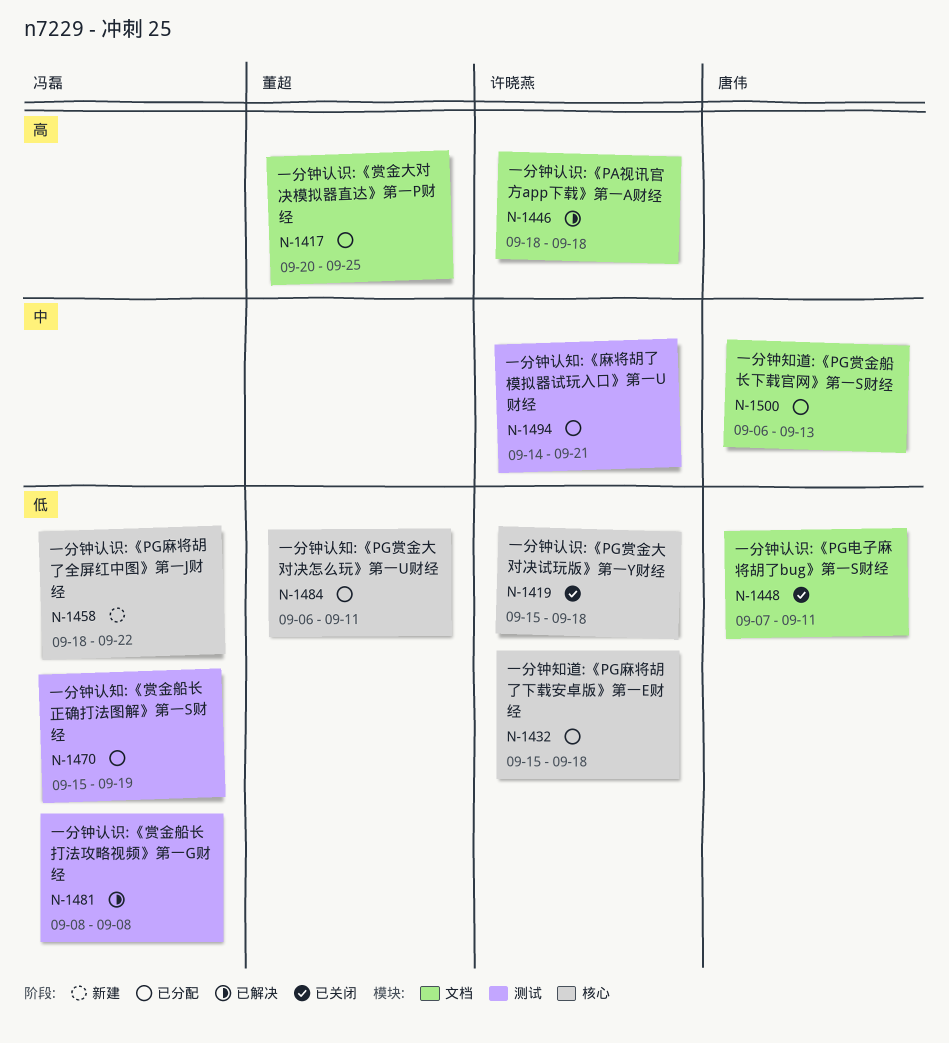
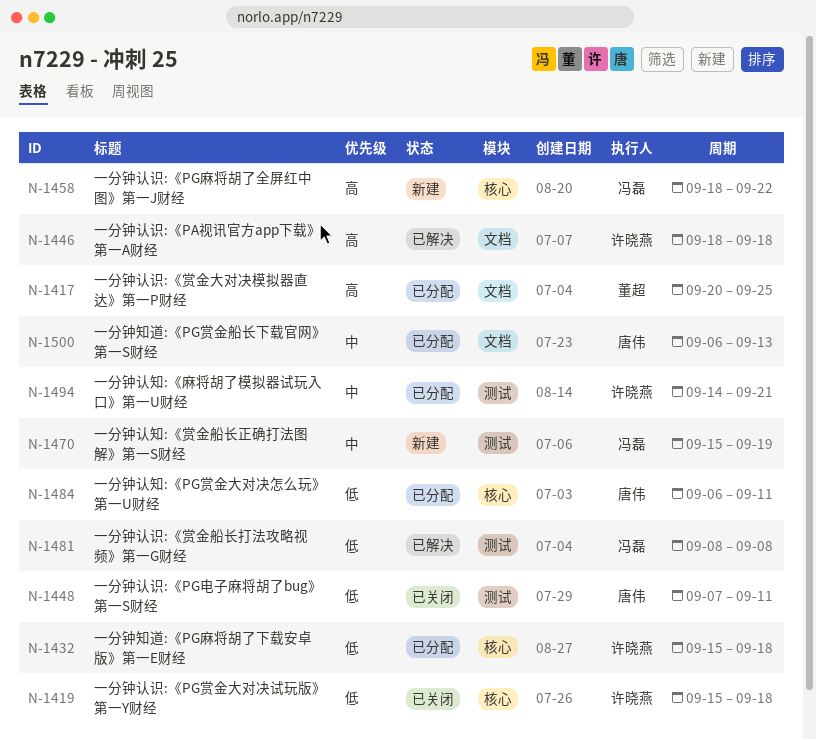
N-1448, label: 文档 -> 测试
N-1458, priority: 低 -> 高
N-1470, status: 已分配 -> 新建
N-1470, priority: 低 -> 中
N-1484, owner: 董超 -> 唐伟

